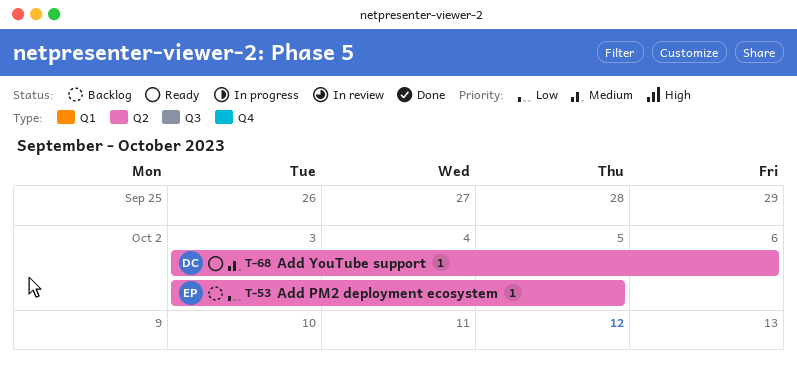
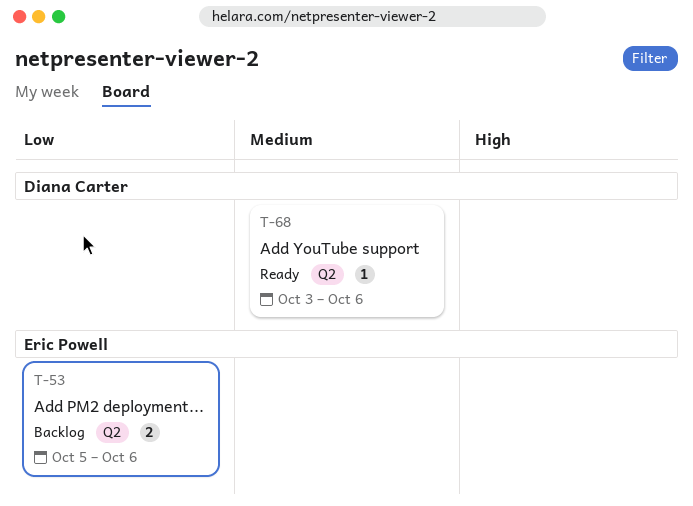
T-53, estimate: 1 -> 2
T-53, start: Oct 3 -> Oct 5
T-53, due: Oct 5 -> Oct 6

